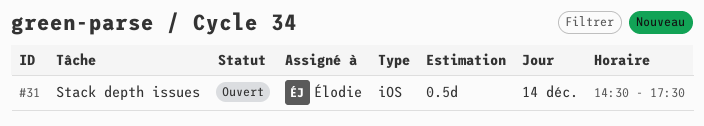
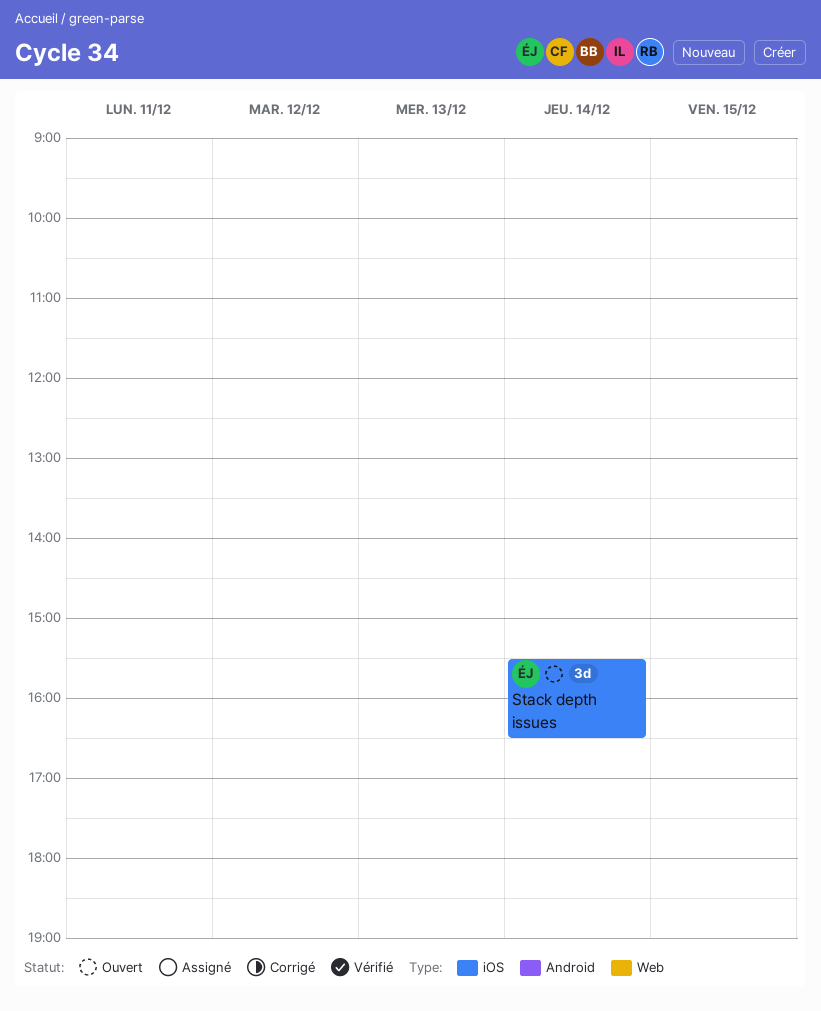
Stack depth issues, estimate: 0.5d -> 3d
Stack depth issues, begins: 14:30 -> 15:30
Stack depth issues, ends: 17:30 -> 16:30

